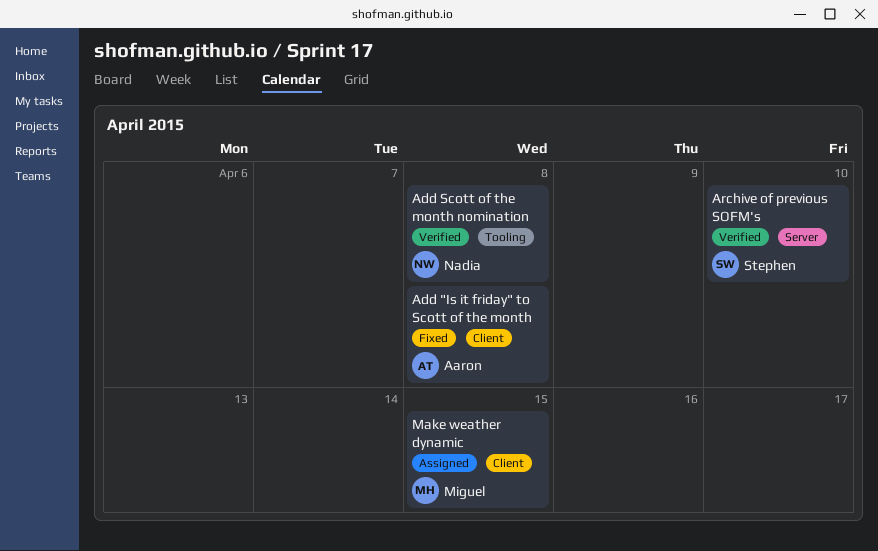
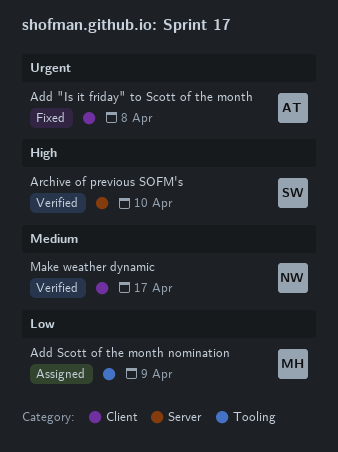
Add Scott of the month nomination, status: Verified -> Assigned
Add Scott of the month nomination, owner: Nadia -> Miguel
Add Scott of the month nomination, due: Apr 8 -> Apr 9
Make weather dynamic, status: Assigned -> Verified
Make weather dynamic, owner: Miguel -> Nadia
Make weather dynamic, due: Apr 15 -> Apr 17

